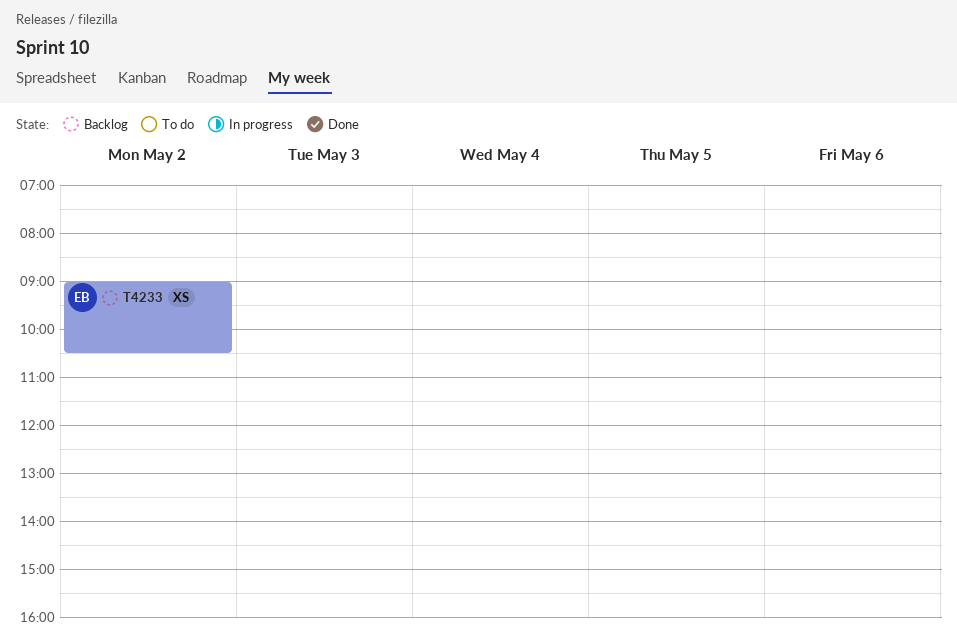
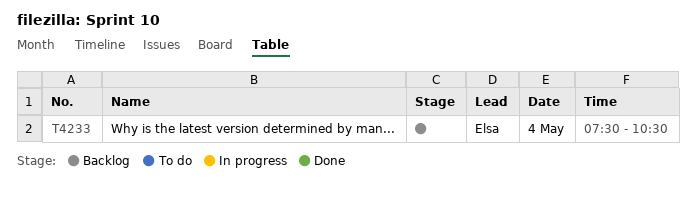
T4233, day: May 2 -> May 4
T4233, begins: 09:00 -> 07:30

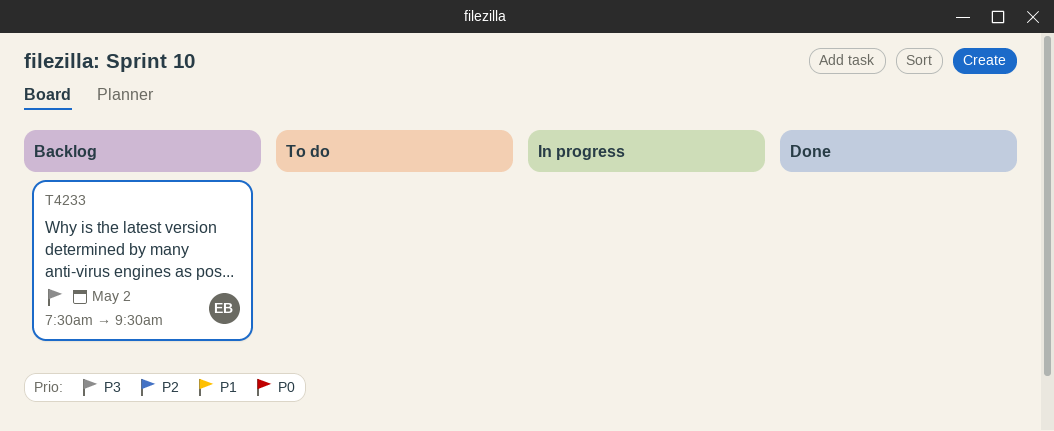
T4233, day: May 4 -> May 2
T4233, ends: 10:30 -> 09:30

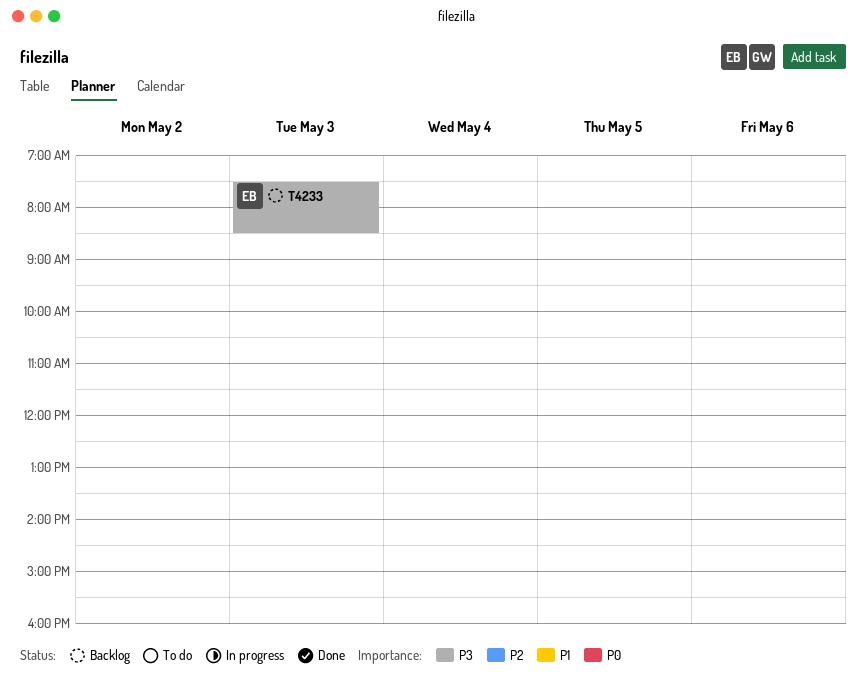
T4233, day: May 2 -> May 3
T4233, ends: 09:30 -> 08:30

